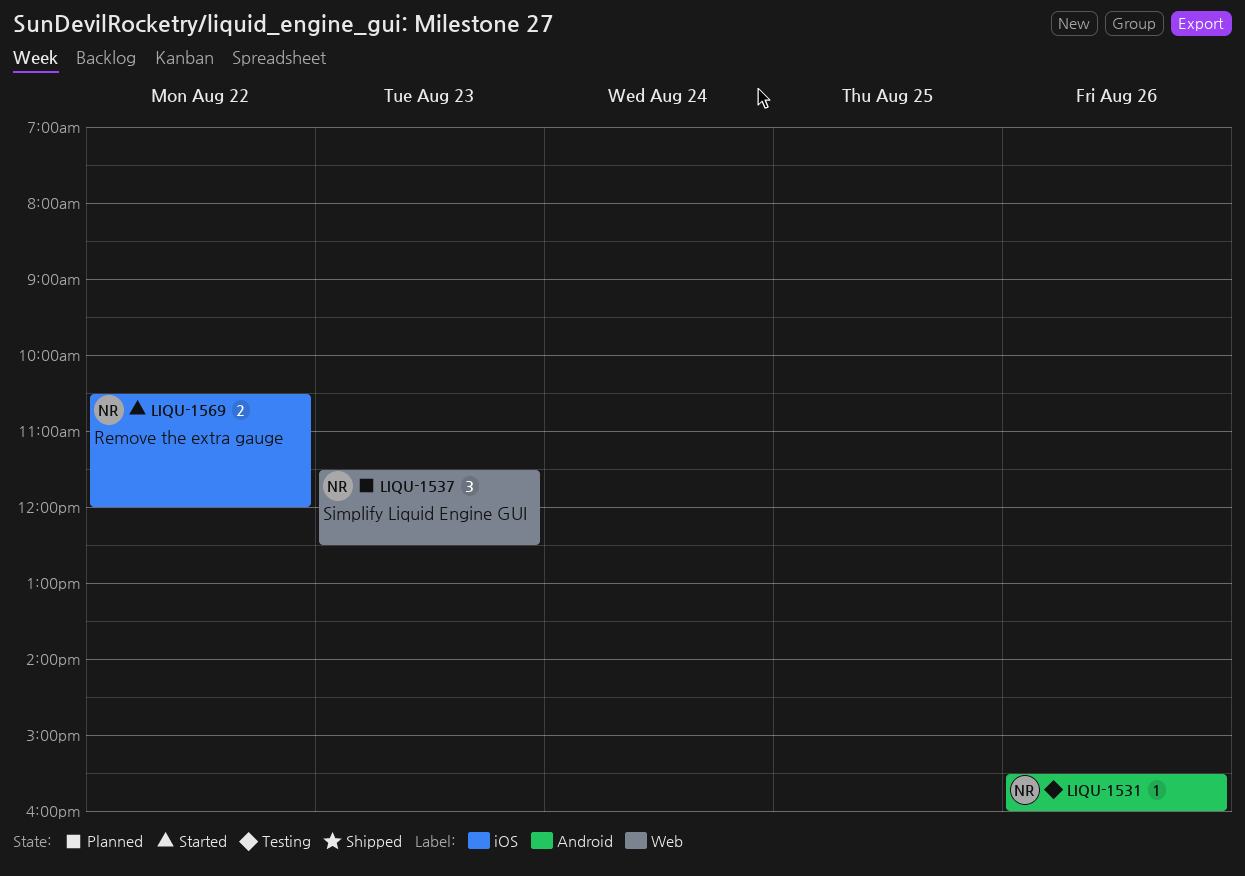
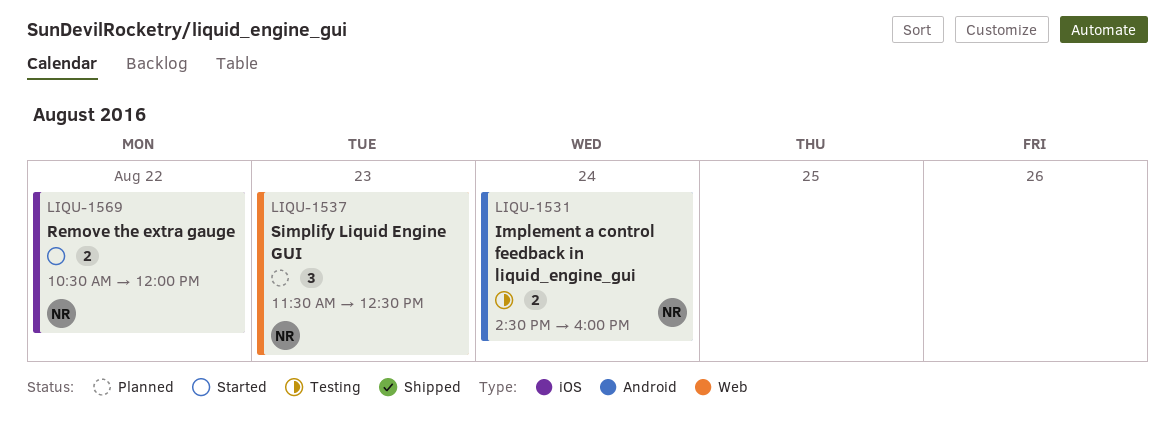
LIQU-1531, estimate: 1 -> 2
LIQU-1531, day: Aug 26 -> Aug 24
LIQU-1531, begins: 15:30 -> 14:30

